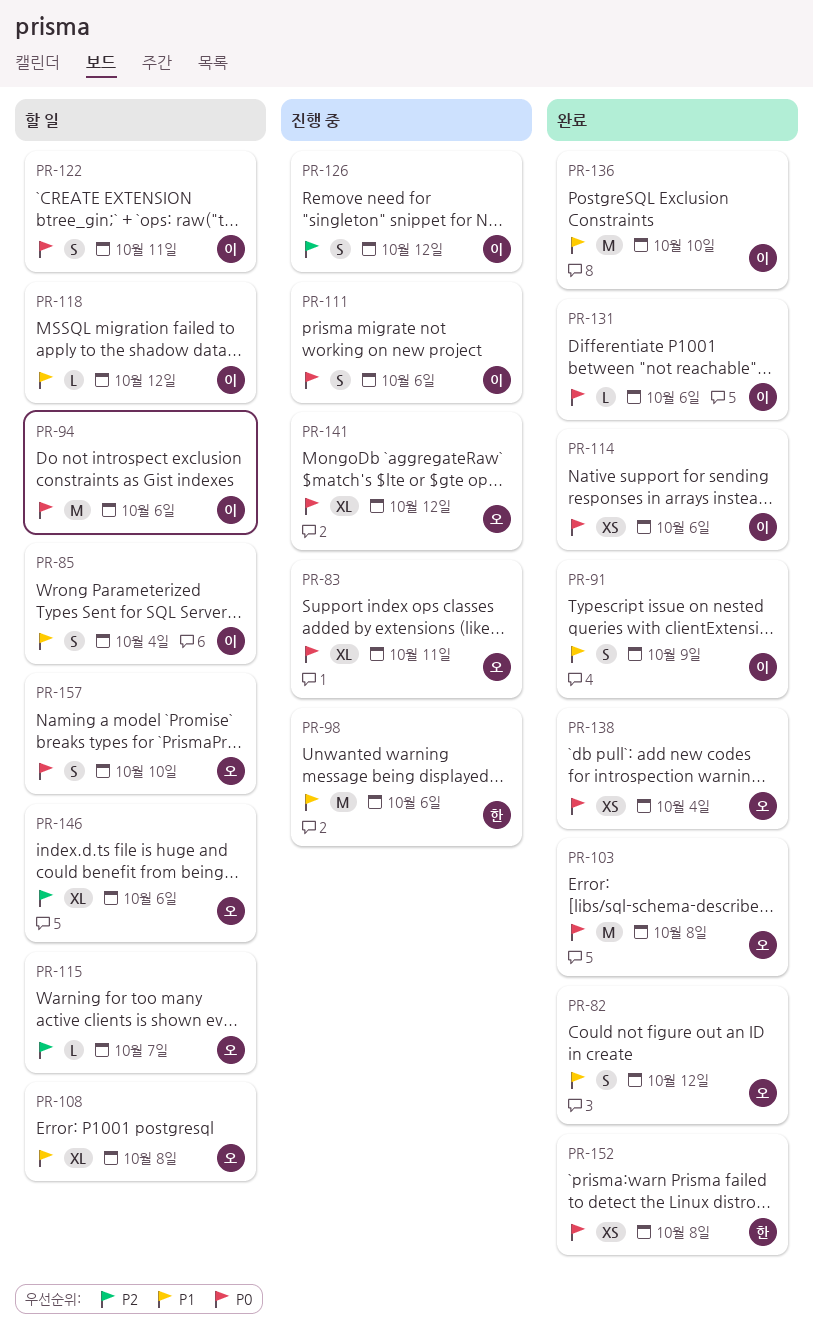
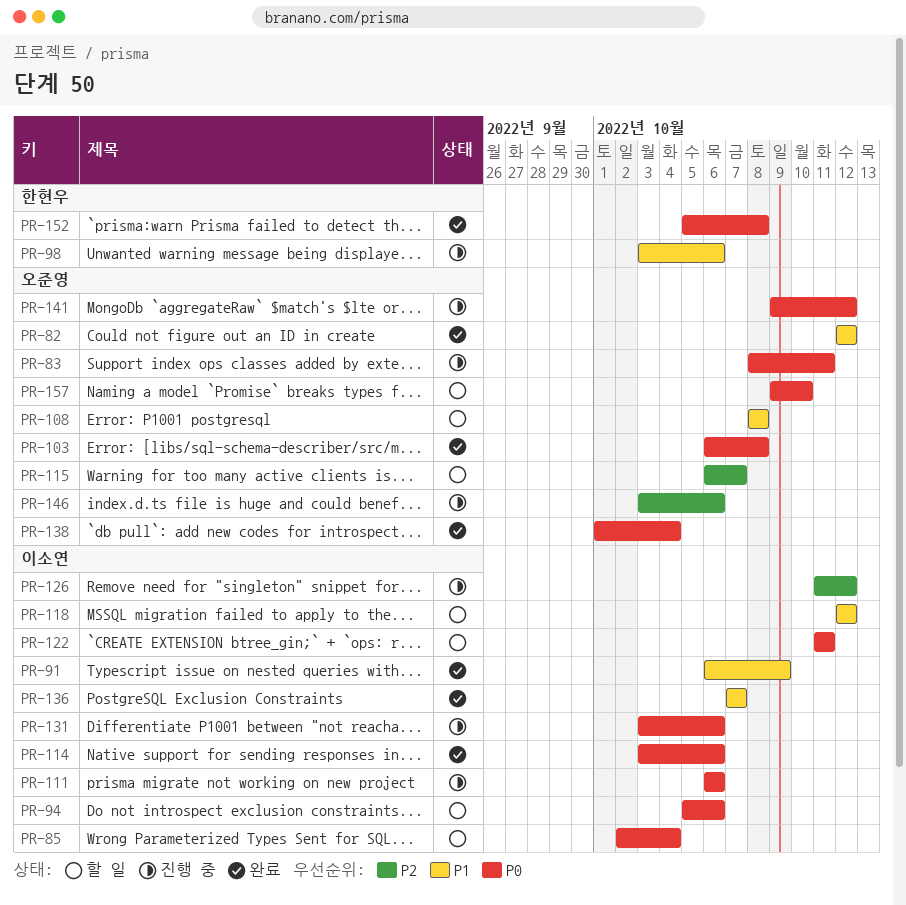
PR-85, priority: P1 -> P0
PR-131, status: 완료 -> 진행 중
PR-136, due: Oct 10 -> Oct 7
PR-146, status: 할 일 -> 진행 중

